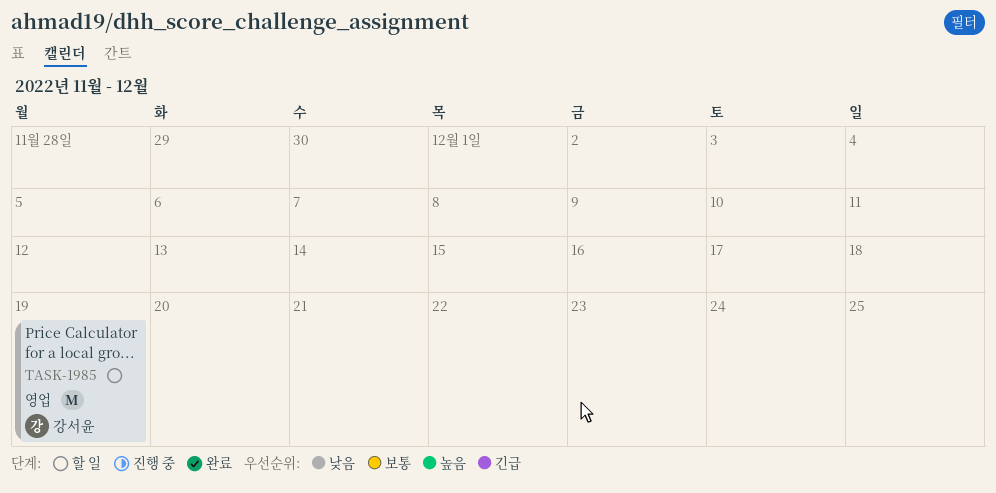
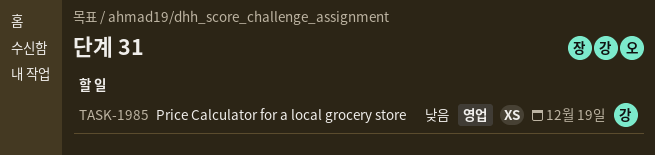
TASK-1985, estimate: M -> XS

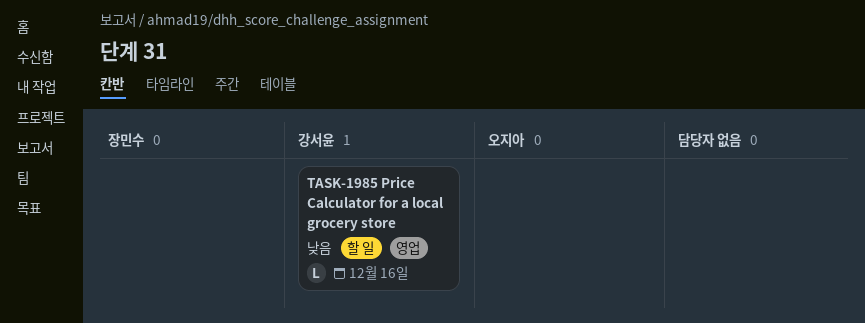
TASK-1985, estimate: XS -> L
TASK-1985, due: Dec 19 -> Dec 16

